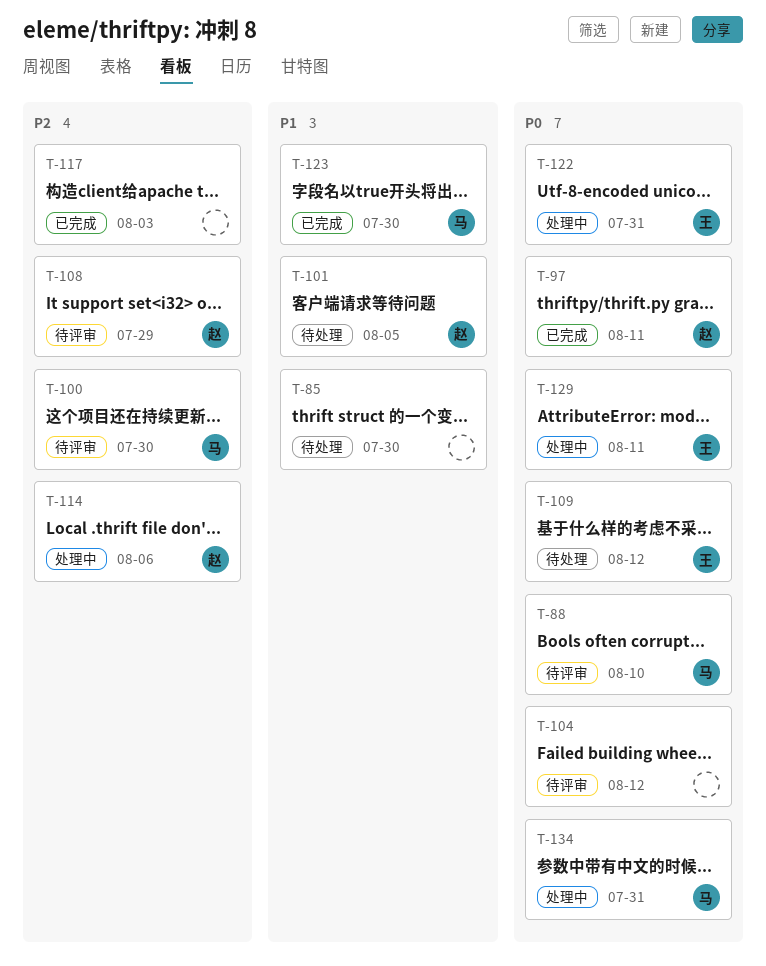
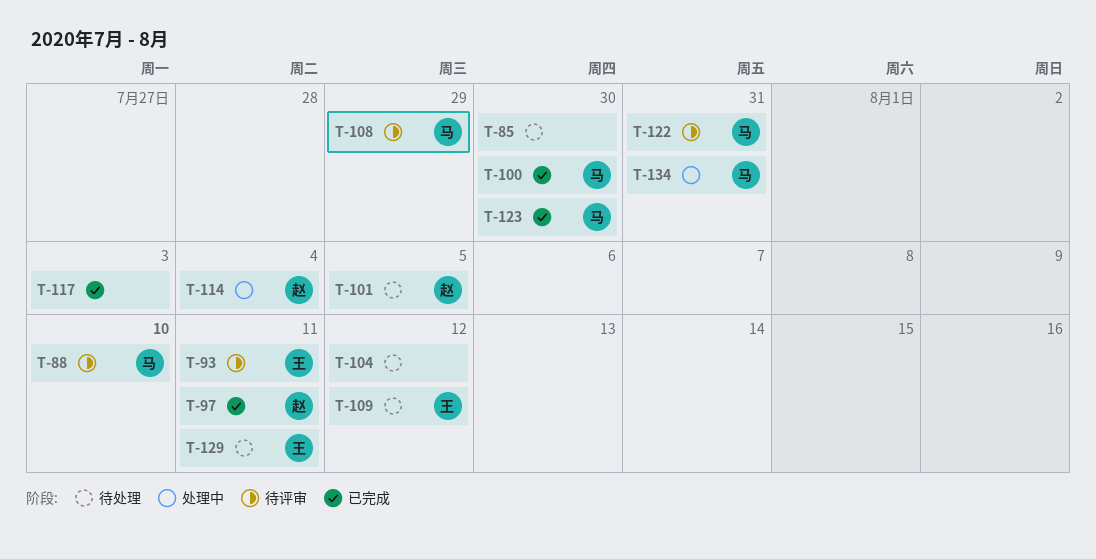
T-93: none -> present
T-100, status: 待评审 -> 已完成
T-104, status: 待评审 -> 待处理
T-108, owner: 赵 -> 马
T-114, due: Aug 6 -> Aug 4
T-122, status: 处理中 -> 待评审
T-122, owner: 王 -> 马
T-129, status: 处理中 -> 待处理

